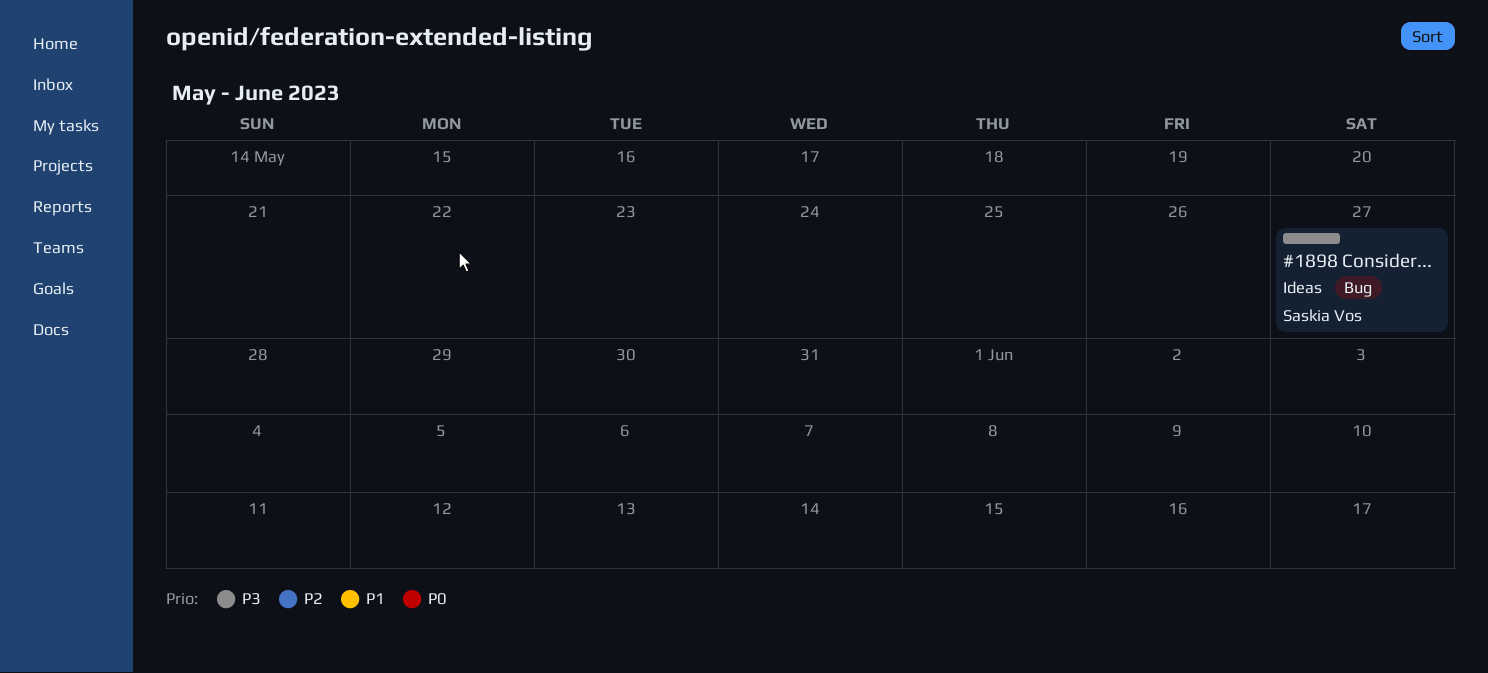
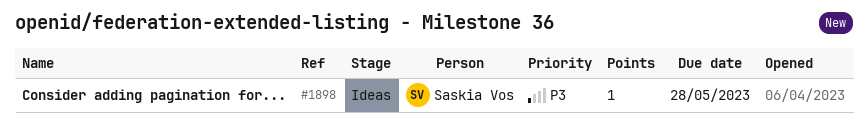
#1898, due: May 27 -> May 28

